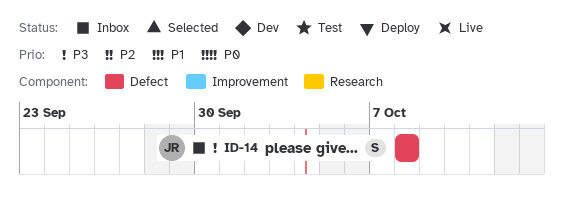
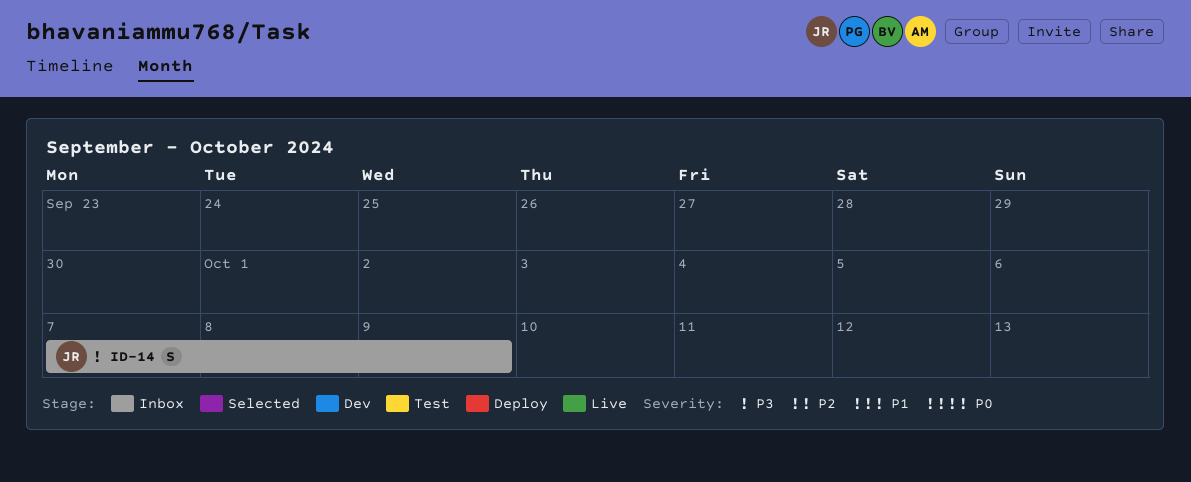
ID-14, start: Oct 8 -> Oct 7
ID-14, due: Oct 8 -> Oct 9

